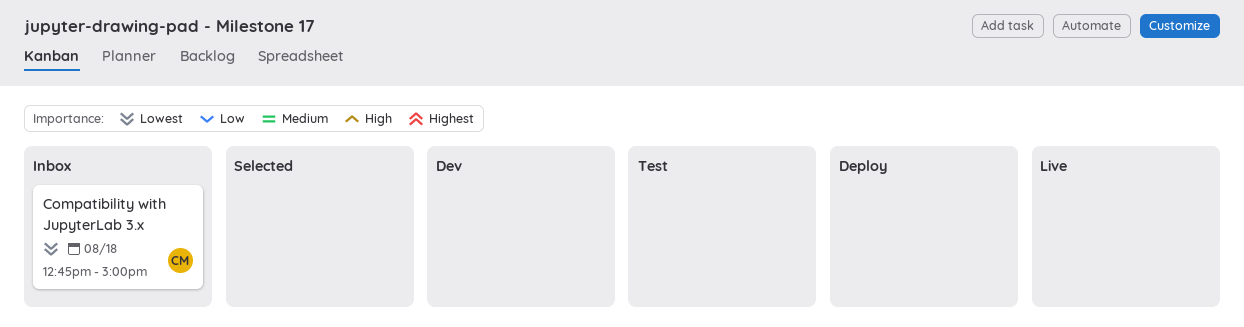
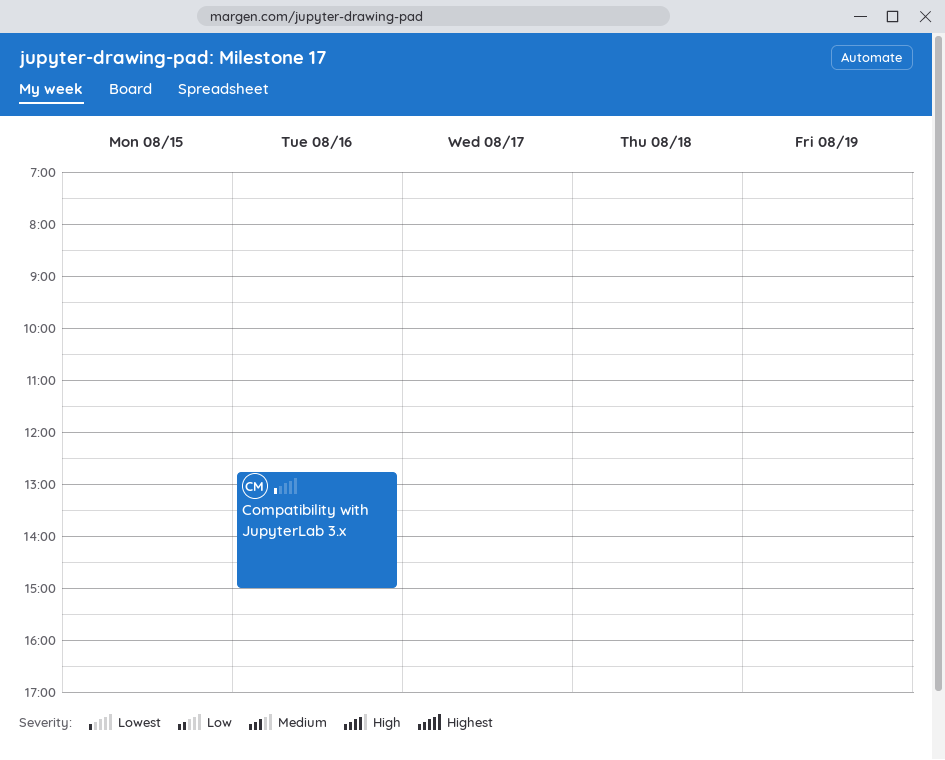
Compatibility with JupyterLab 3.x, day: Aug 18 -> Aug 16

